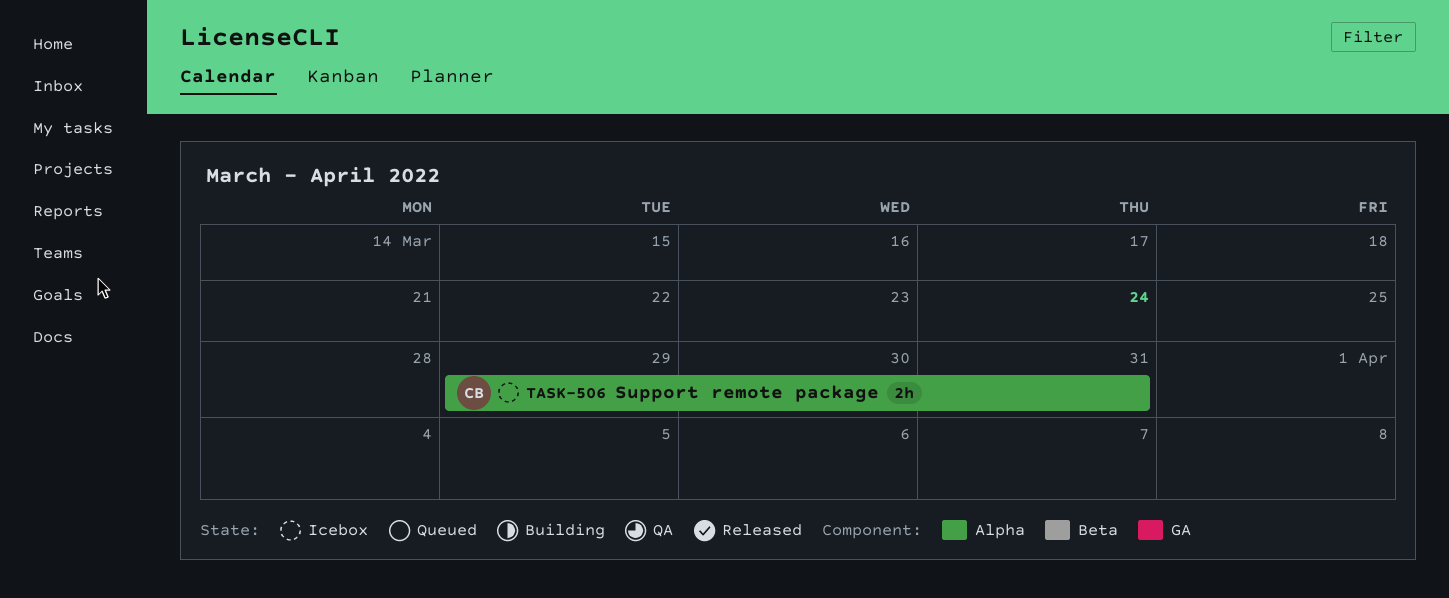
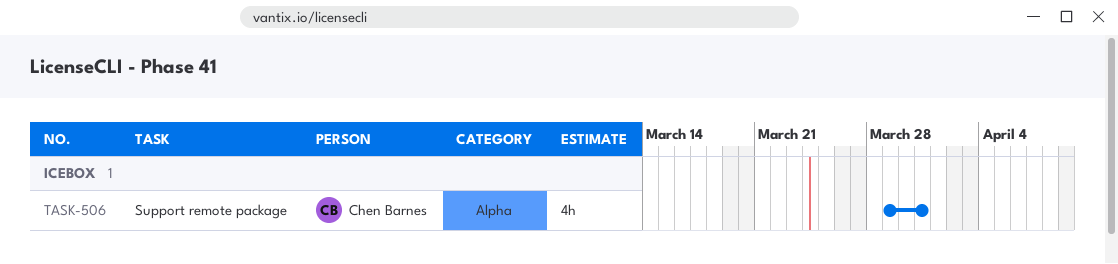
TASK-506, estimate: 2h -> 4h

